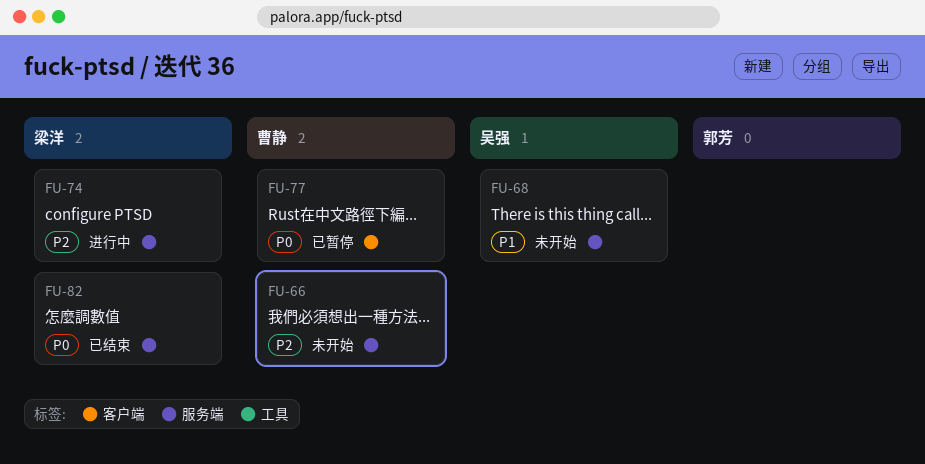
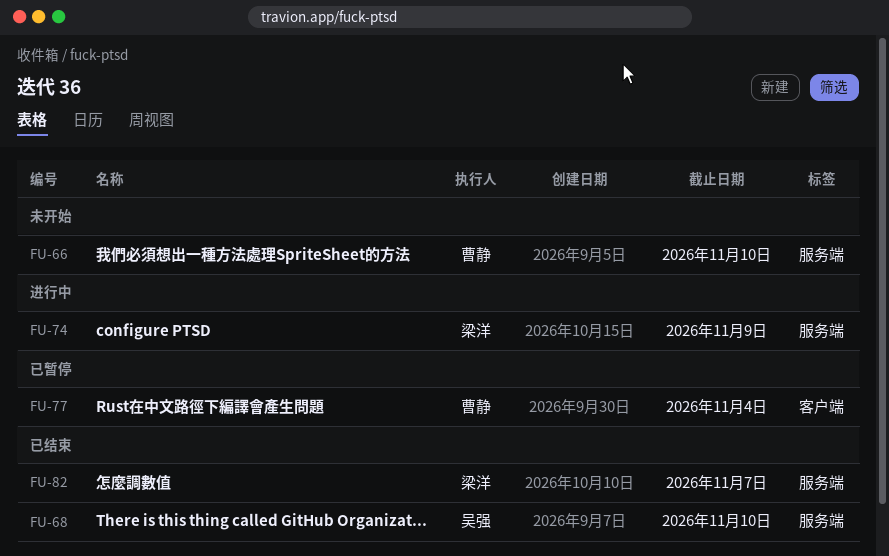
FU-68, status: 未开始 -> 已结束

